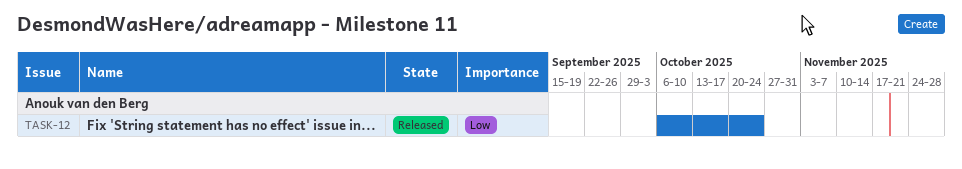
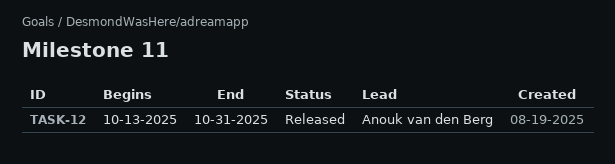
TASK-12, start: Oct 6 -> Oct 13
TASK-12, due: Oct 24 -> Oct 31

